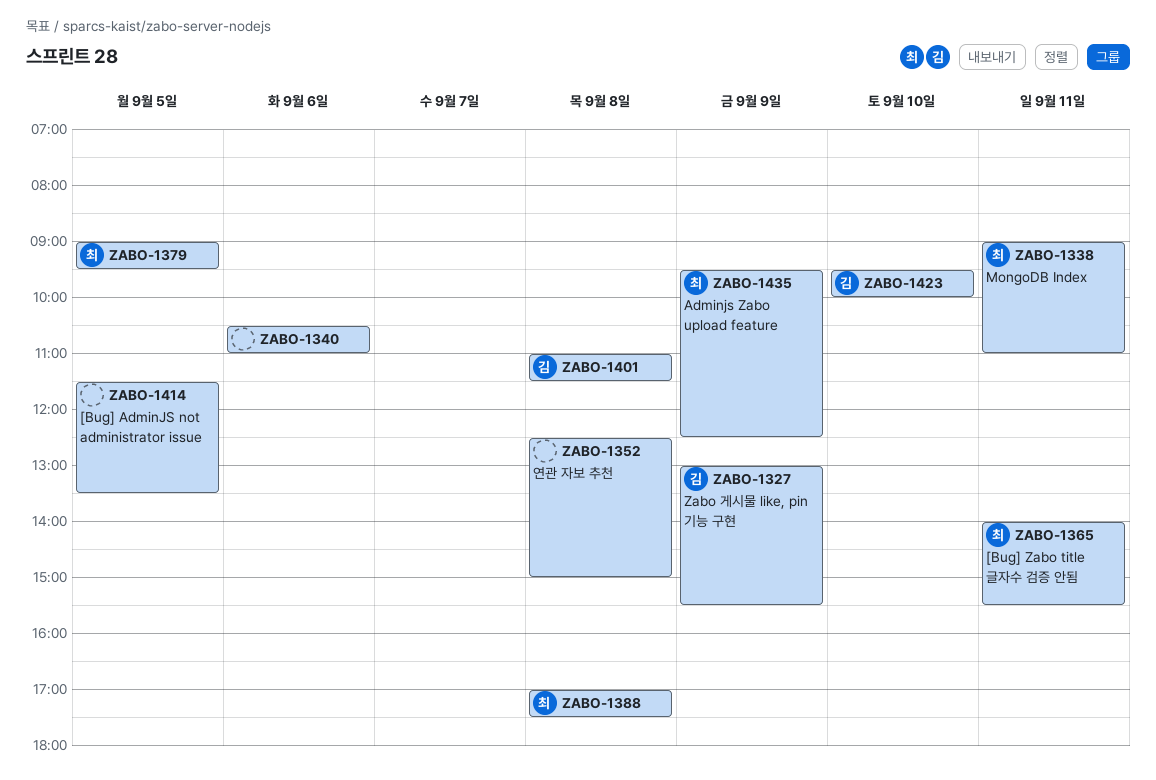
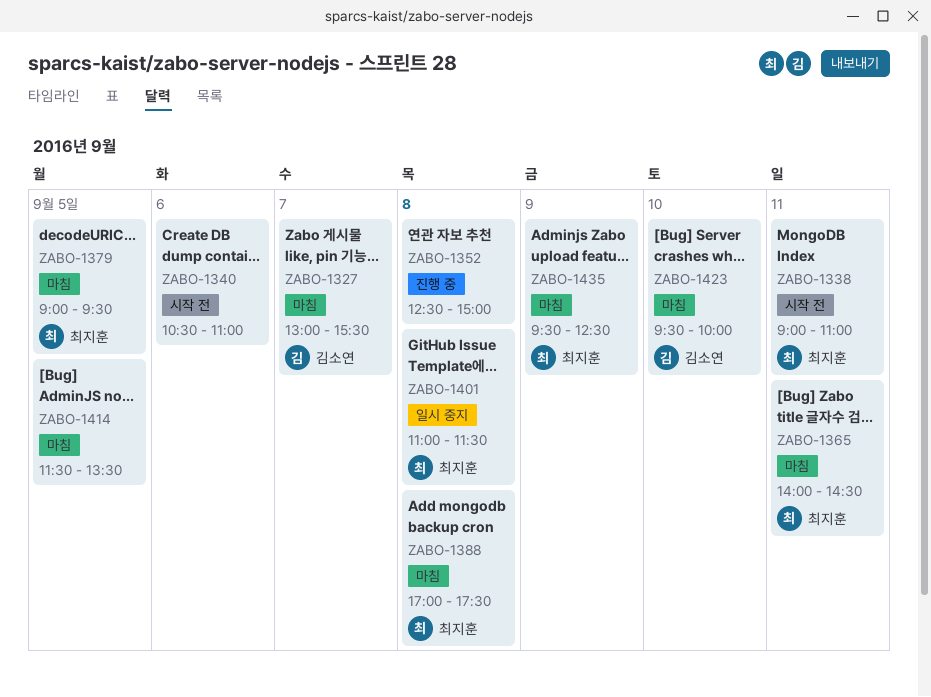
ZABO-1327, day: Sep 9 -> Sep 7
ZABO-1365, ends: 15:30 -> 14:30
ZABO-1401, owner: 김소연 -> 최지훈

